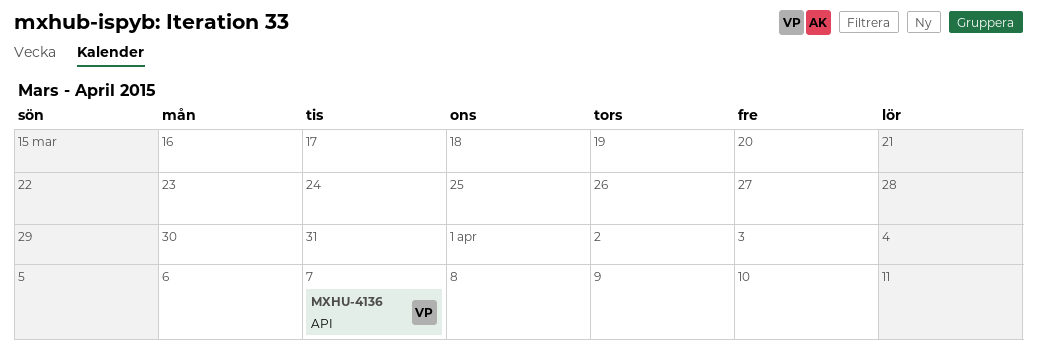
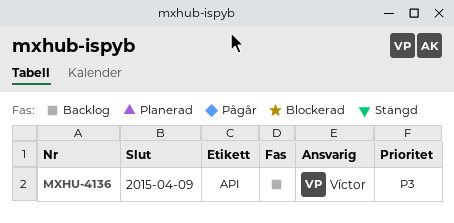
MXHU-4136, due: Apr 7 -> Apr 9

